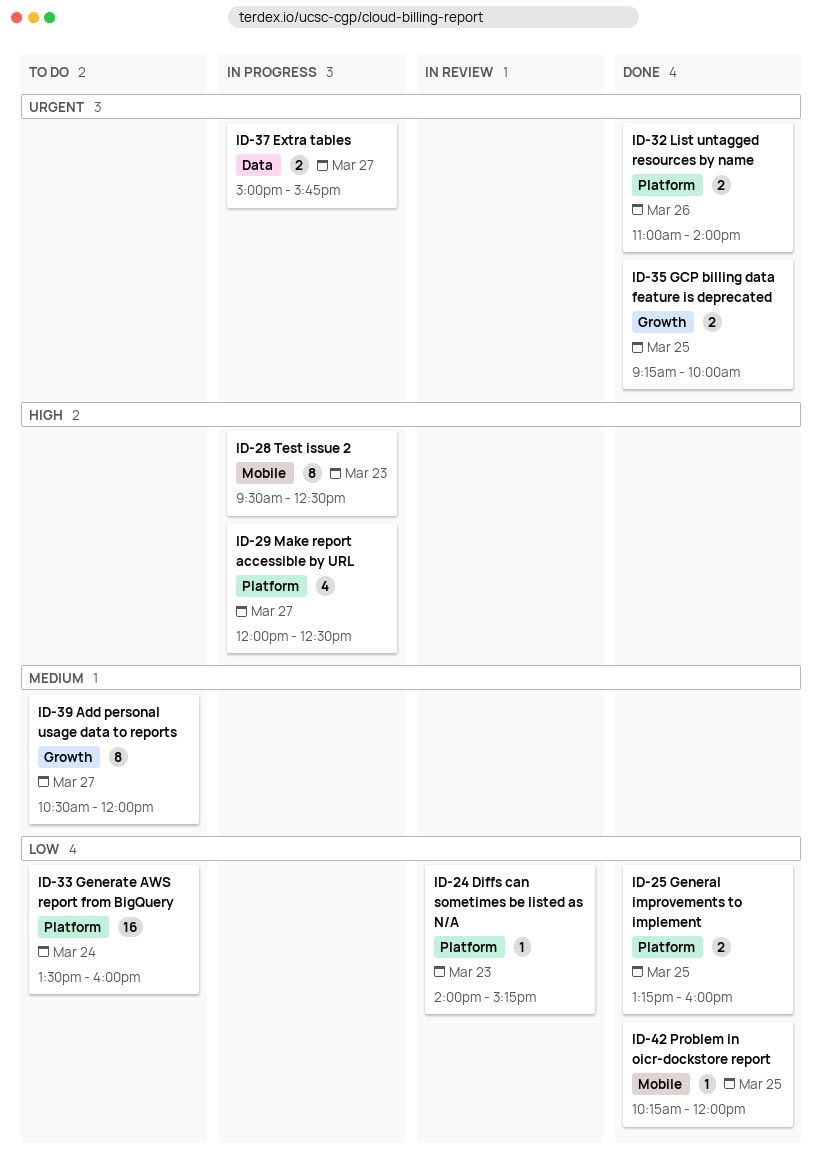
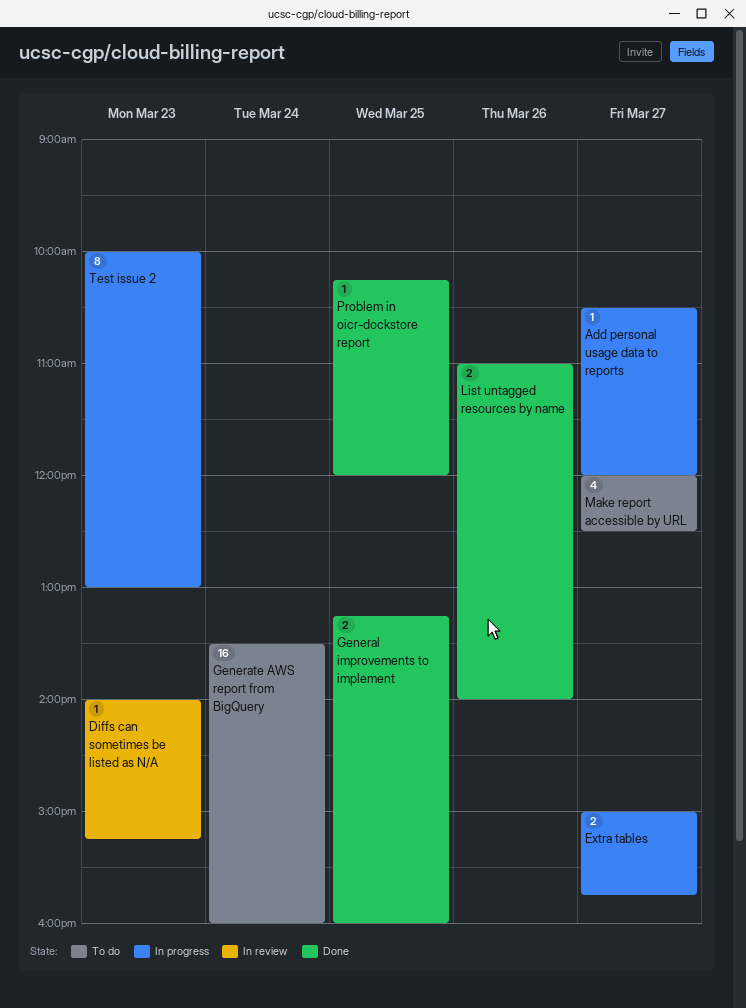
Add personal usage data to reports, status: To do -> In progress
Add personal usage data to reports, estimate: 8 -> 1
GCP billing data feature is deprecated: present -> none
Make report accessible by URL, status: In progress -> To do
Test issue 2, begins: 09:30 -> 10:00
Test issue 2, ends: 12:30 -> 13:00

